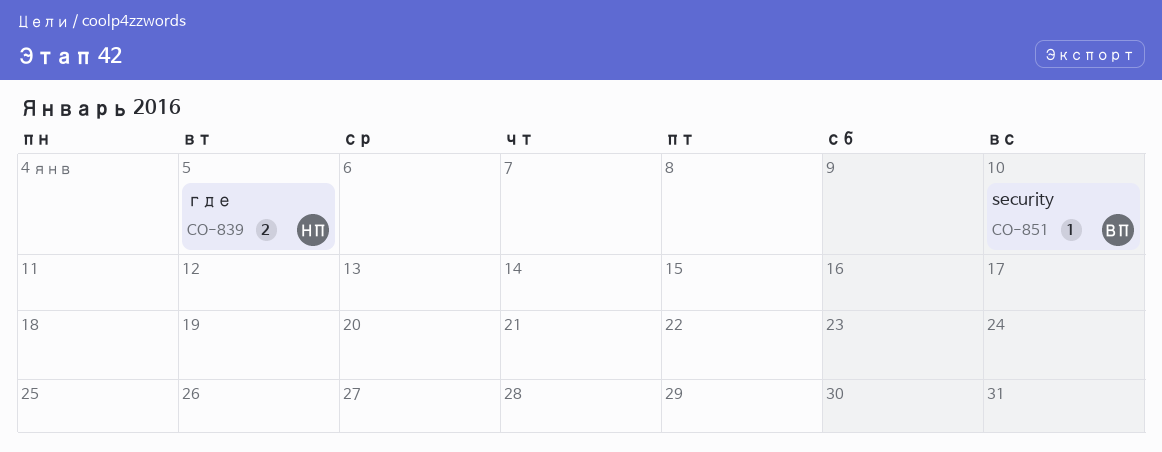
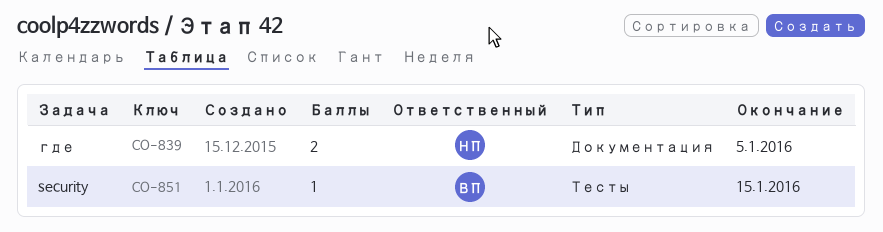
CO-851, due: Jan 10 -> Jan 15

